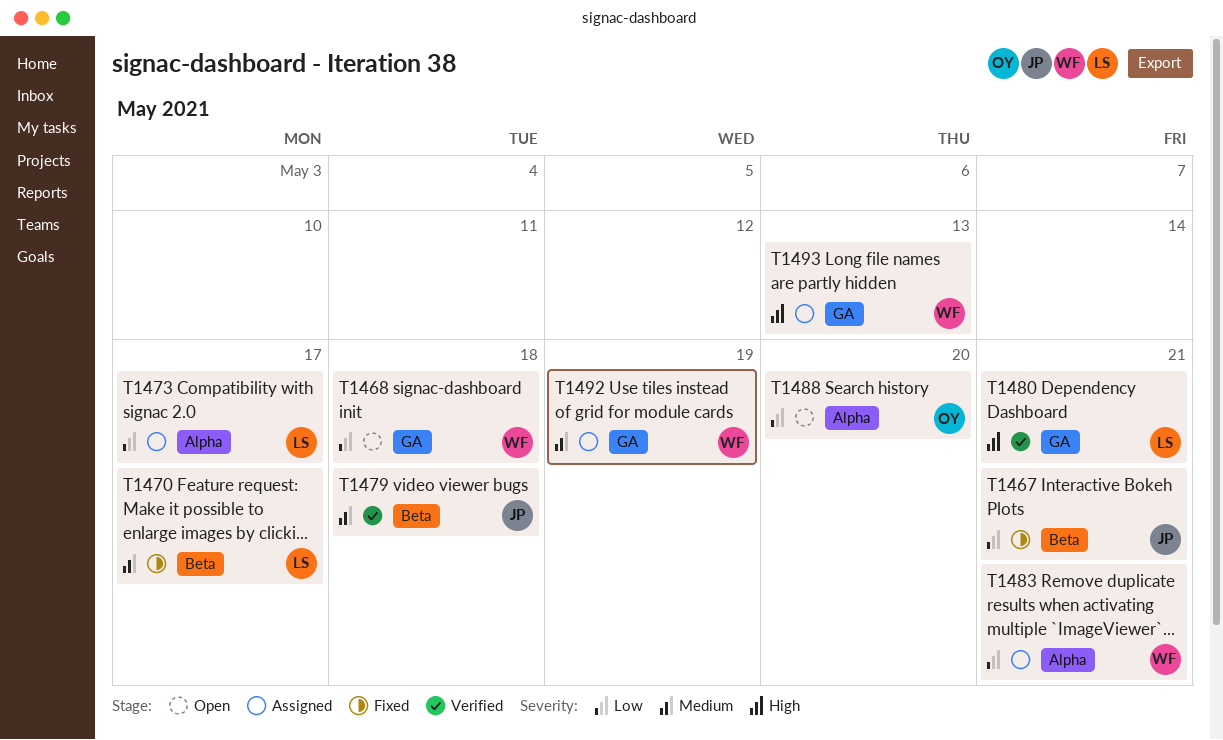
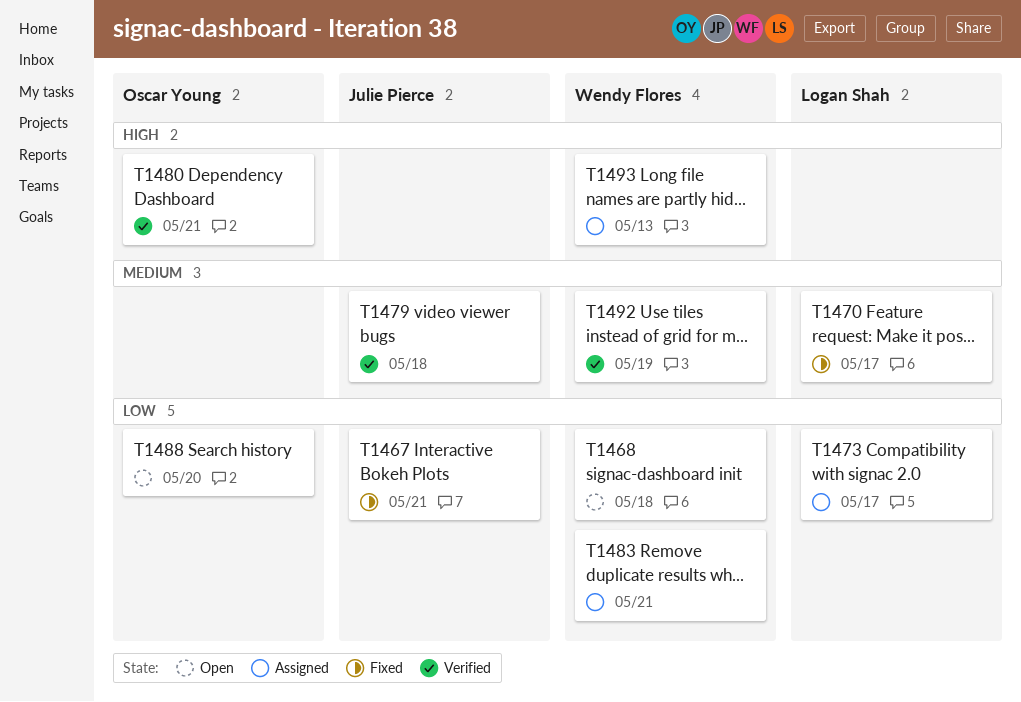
T1480, owner: Logan Shah -> Oscar Young
T1492, status: Assigned -> Verified

